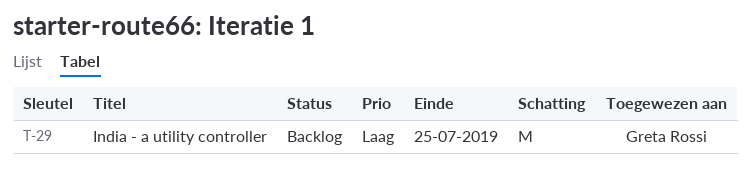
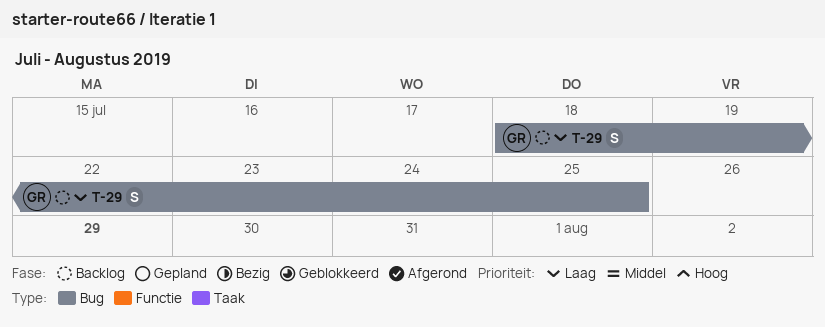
T-29, estimate: M -> S

